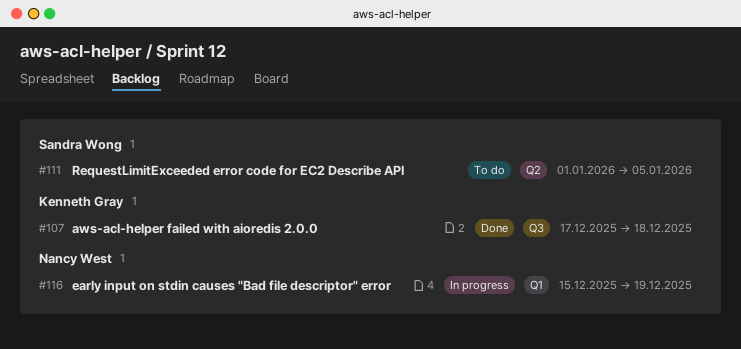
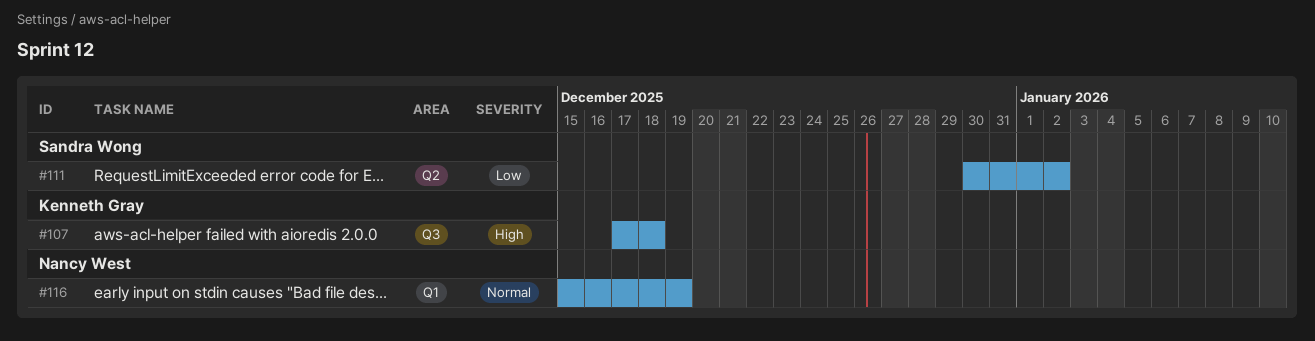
#111, start: Jan 1 -> Dec 30
#111, due: Jan 5 -> Jan 2

